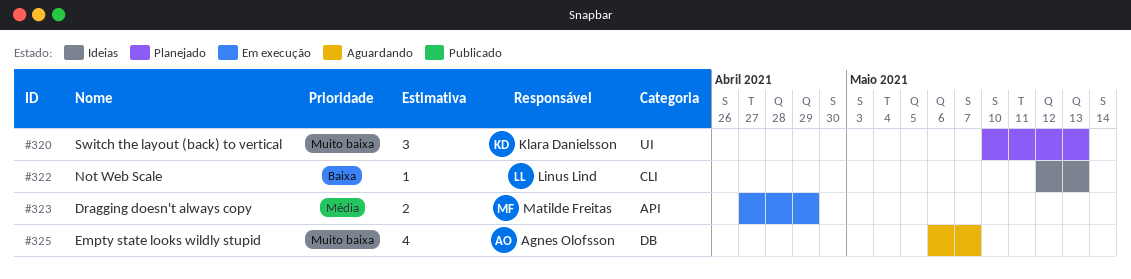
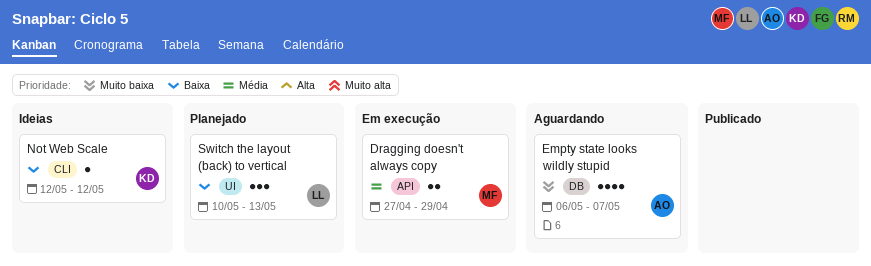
Not Web Scale, owner: Linus Lind -> Klara Danielsson
Not Web Scale, due: May 13 -> May 12
Switch the layout (back) to vertical, owner: Klara Danielsson -> Linus Lind
Switch the layout (back) to vertical, priority: Muito baixa -> Baixa

